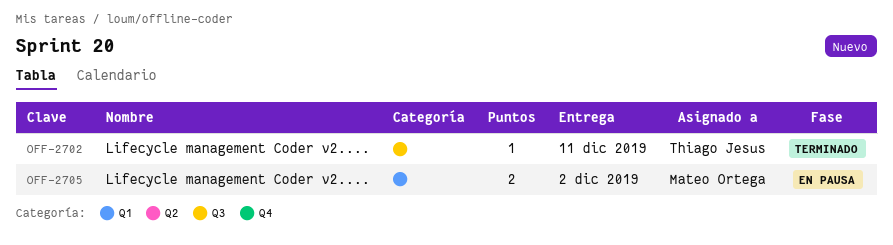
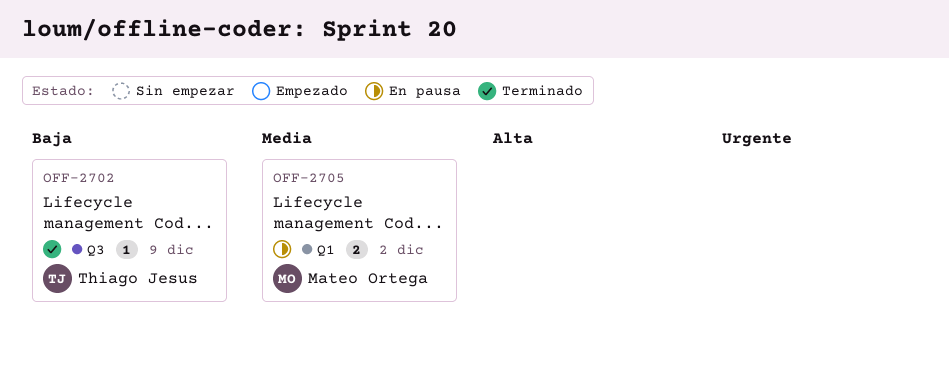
OFF-2702, due: Dec 11 -> Dec 9

